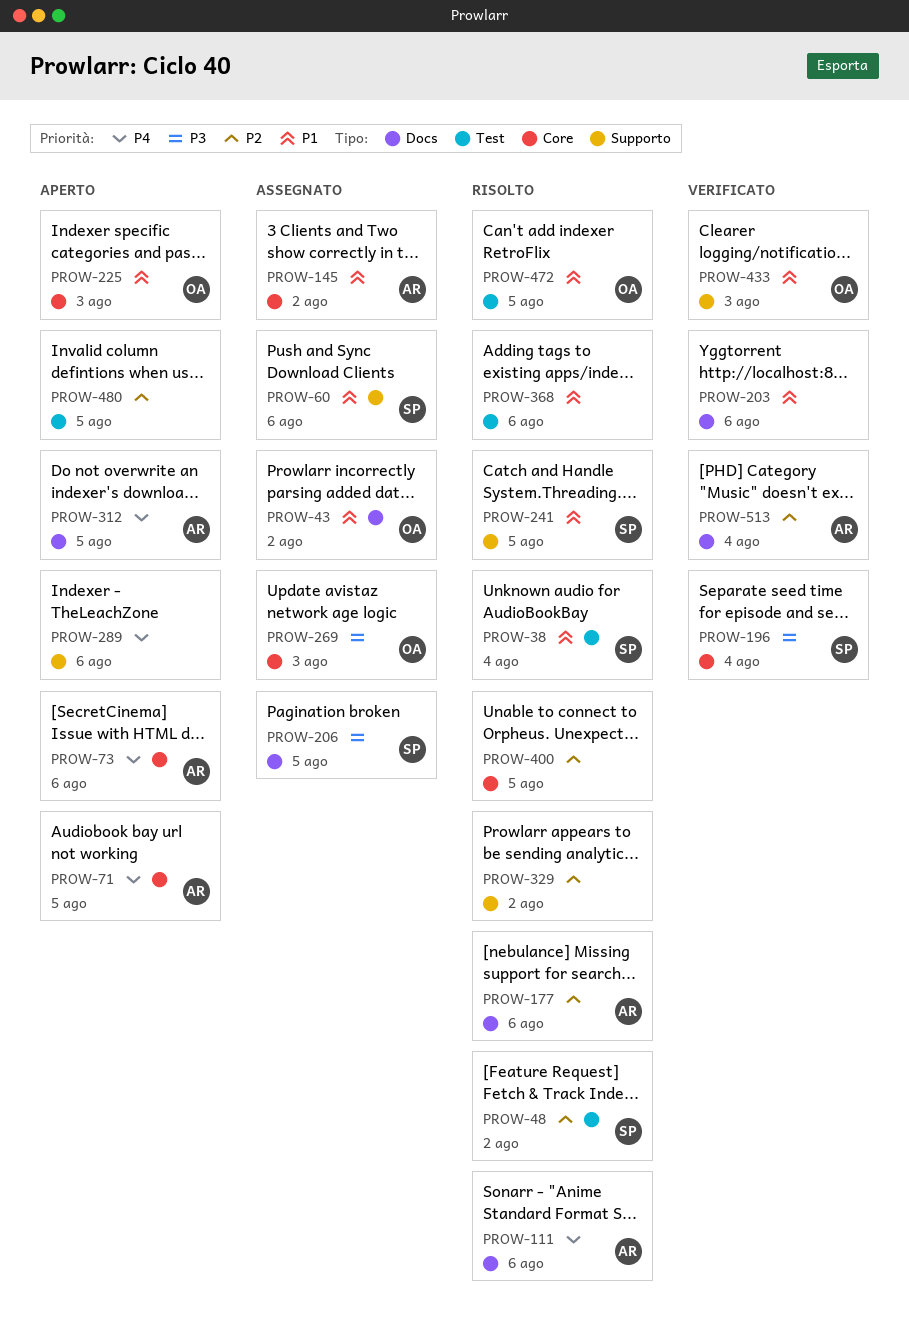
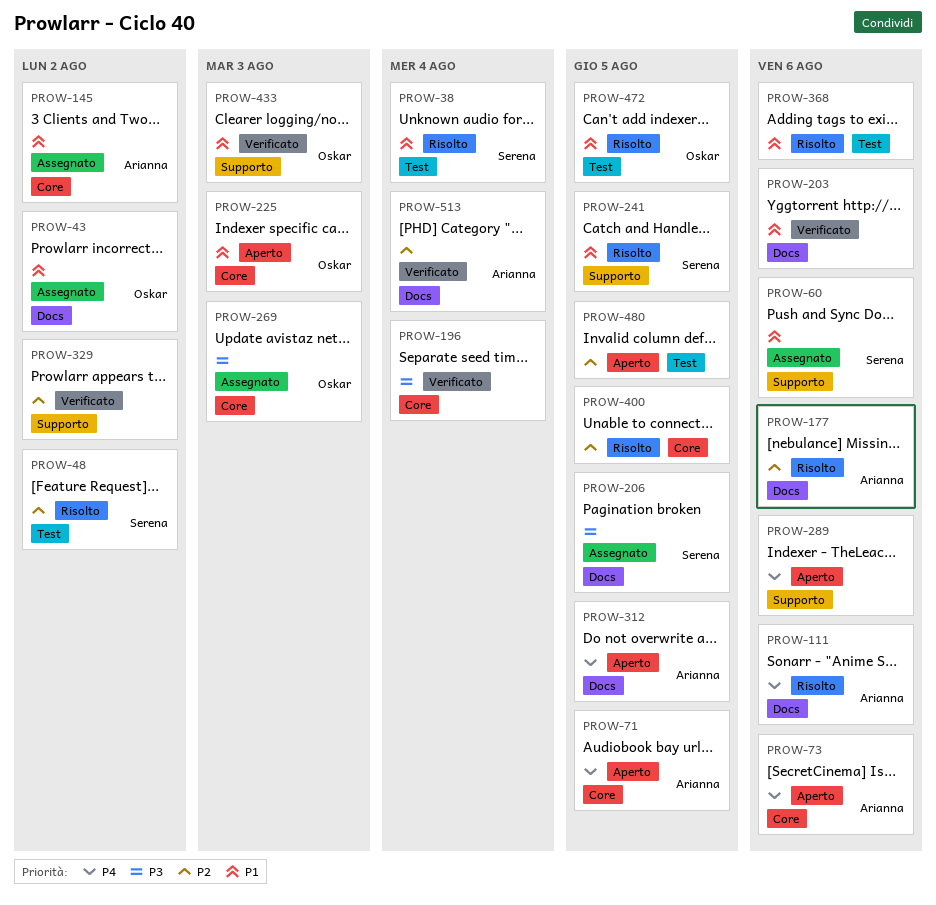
PROW-196, owner: Serena -> none
PROW-329, status: Risolto -> Verificato

